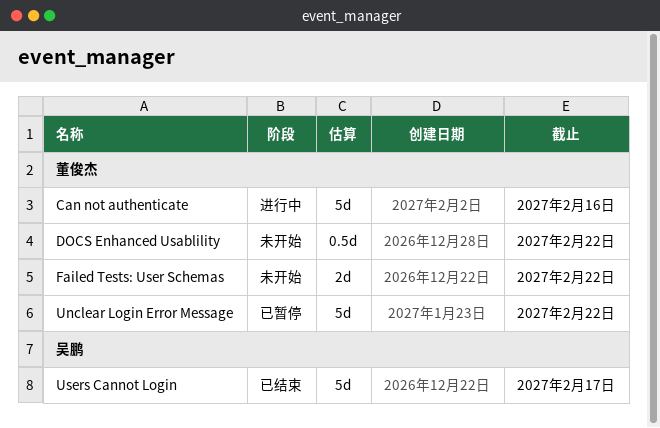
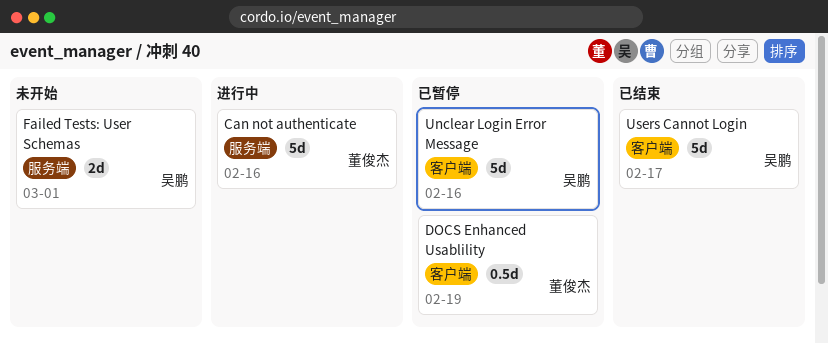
DOCS Enhanced Usablility, status: 未开始 -> 已暂停
DOCS Enhanced Usablility, due: Feb 22 -> Feb 19
Failed Tests: User Schemas, owner: 董俊杰 -> 吴鹏
Failed Tests: User Schemas, due: Feb 22 -> Mar 1
Unclear Login Error Message, owner: 董俊杰 -> 吴鹏
Unclear Login Error Message, due: Feb 22 -> Feb 16

